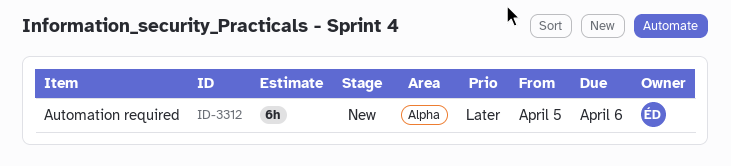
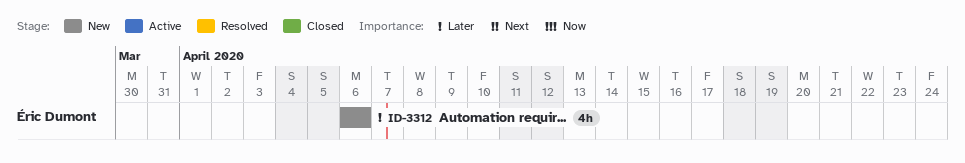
ID-3312, estimate: 6h -> 4h
ID-3312, start: Apr 5 -> Apr 6

